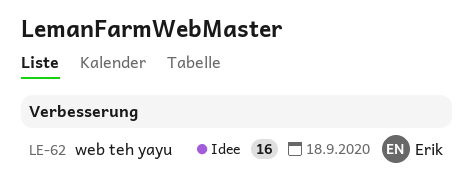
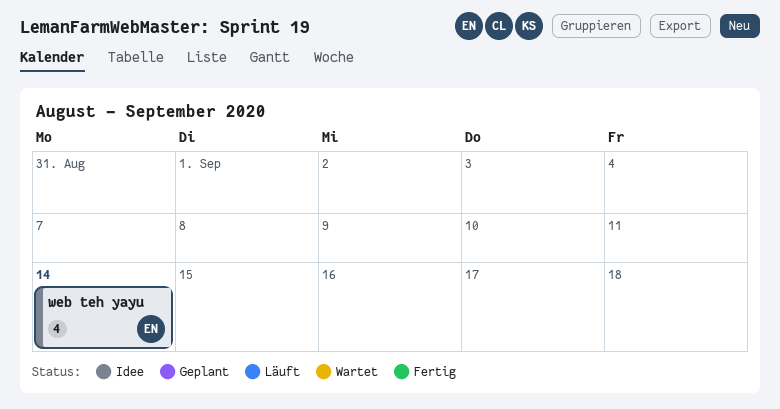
web teh yayu, estimate: 16 -> 4
web teh yayu, due: Sep 18 -> Sep 14

